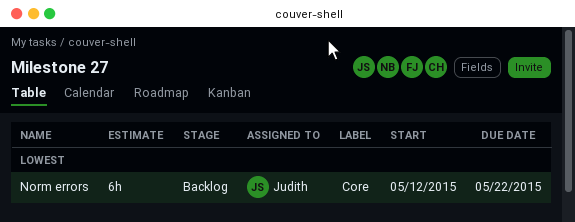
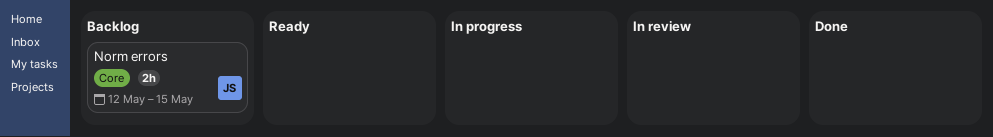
Norm errors, estimate: 6h -> 2h
Norm errors, due: May 22 -> May 15

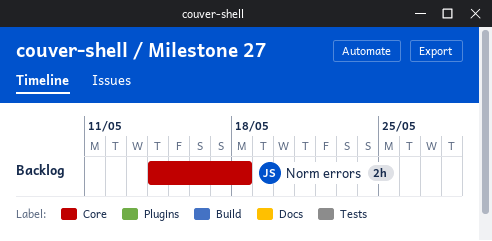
Norm errors, start: May 12 -> May 14
Norm errors, due: May 15 -> May 18

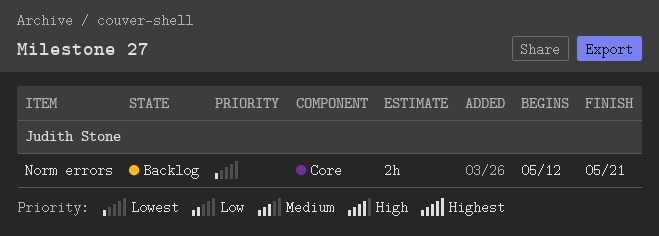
Norm errors, start: May 14 -> May 12
Norm errors, due: May 18 -> May 21

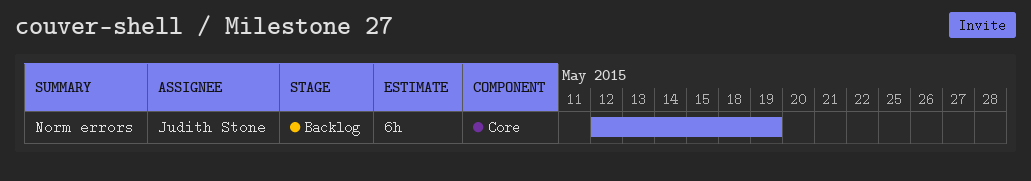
Norm errors, estimate: 2h -> 6h
Norm errors, due: May 21 -> May 19

